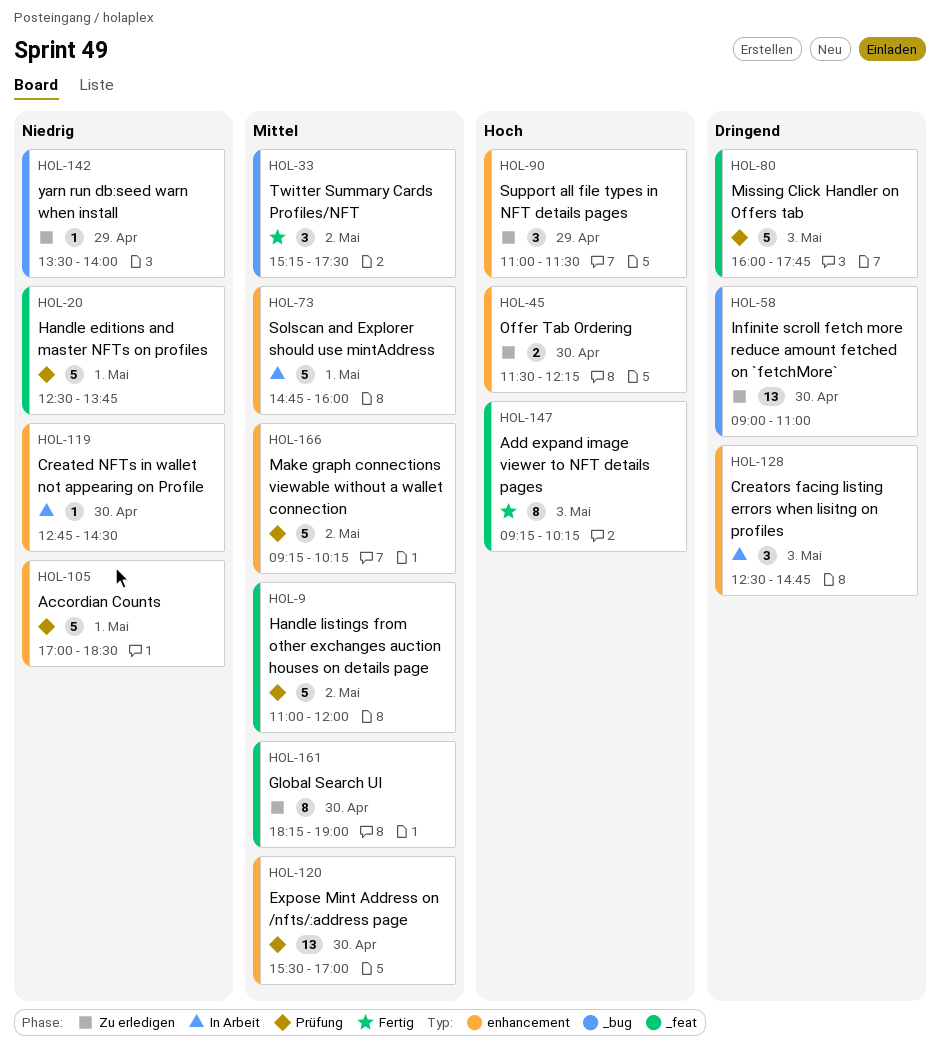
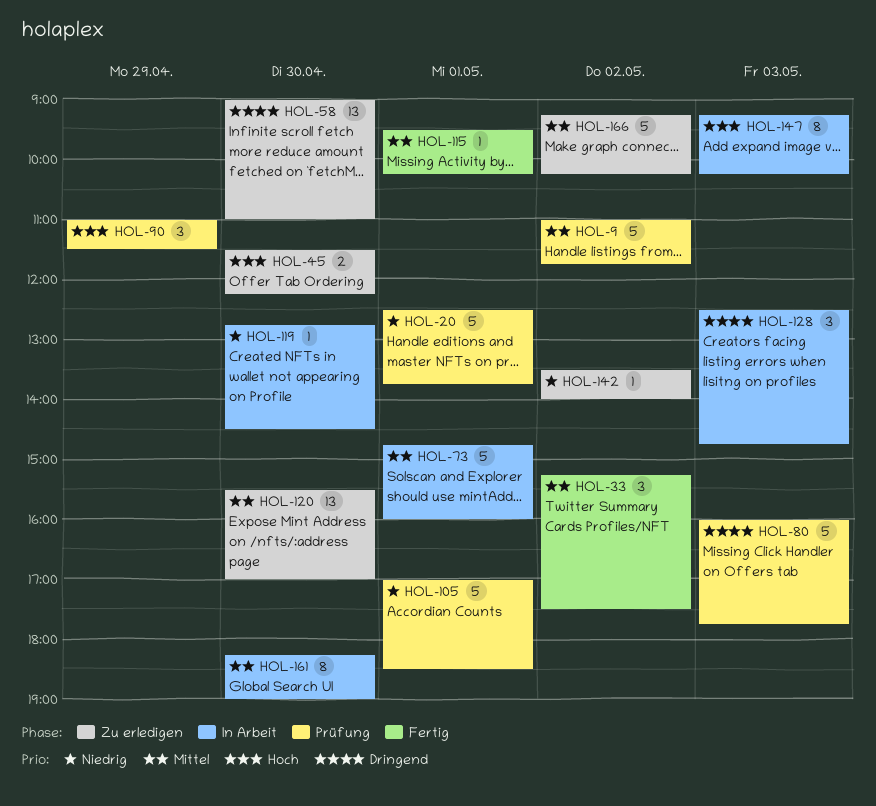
HOL-9, ends: 12:00 -> 11:45
HOL-90, status: Zu erledigen -> Prüfung
HOL-115: none -> present
HOL-120, status: Prüfung -> Zu erledigen
HOL-142, day: Apr 29 -> May 2
HOL-147, status: Fertig -> In Arbeit
HOL-161, status: Zu erledigen -> In Arbeit
HOL-166, status: Prüfung -> Zu erledigen

